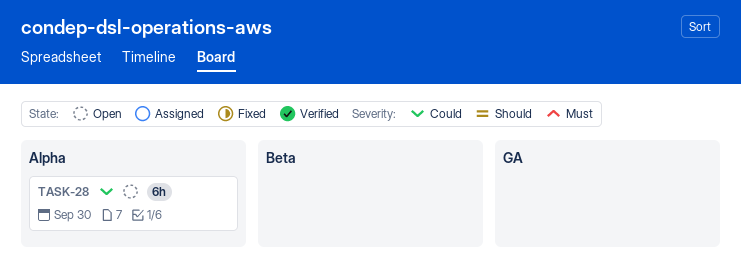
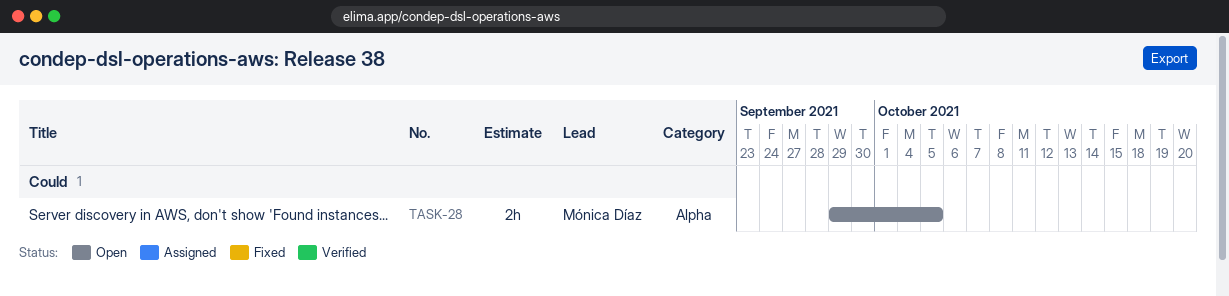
TASK-28, estimate: 6h -> 2h
TASK-28, due: Sep 30 -> Oct 5

